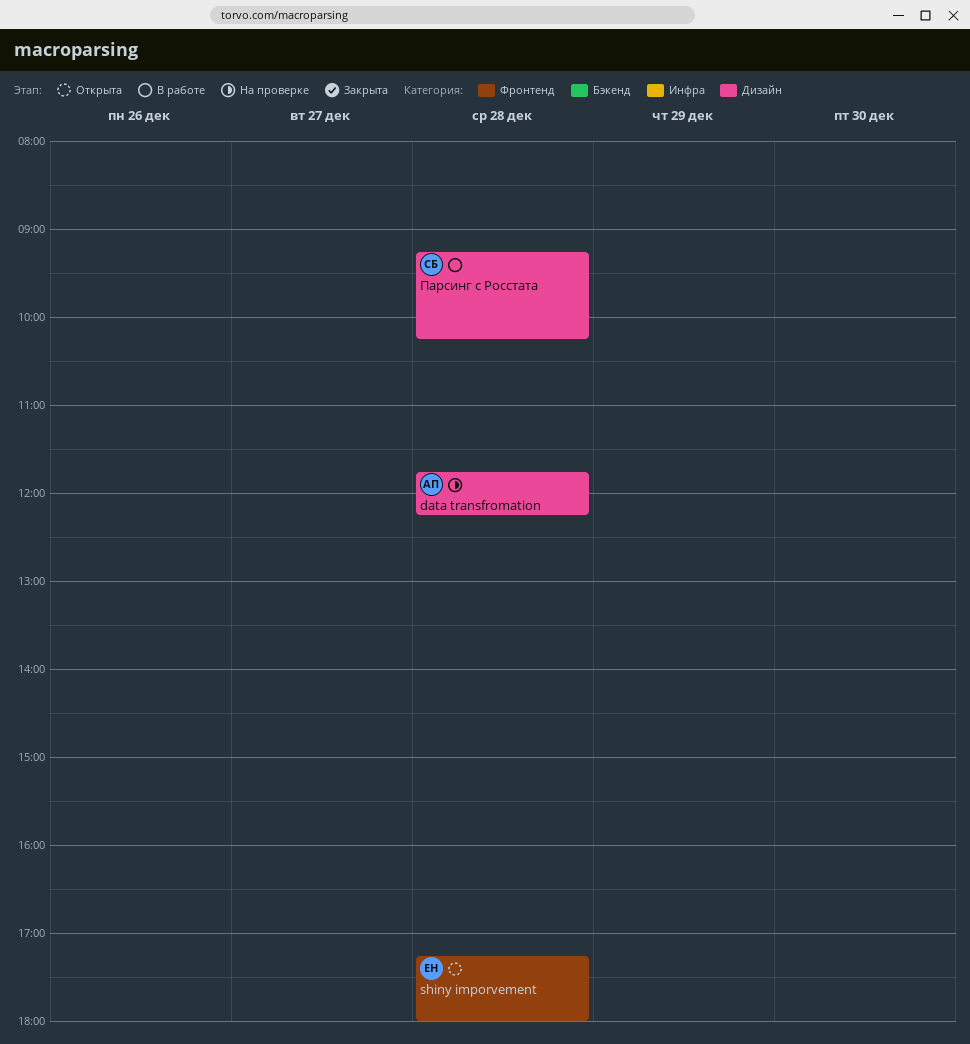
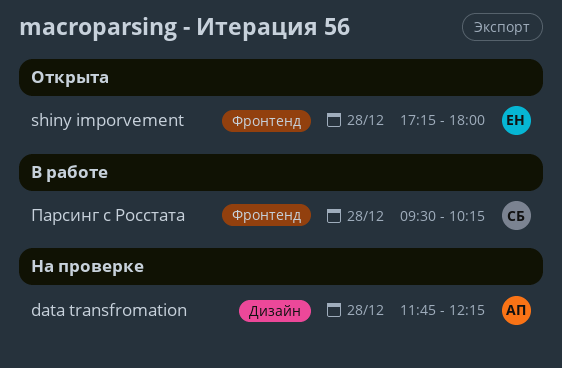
Парсинг с Росстата, label: Дизайн -> Фронтенд
Парсинг с Росстата, begins: 09:15 -> 09:30

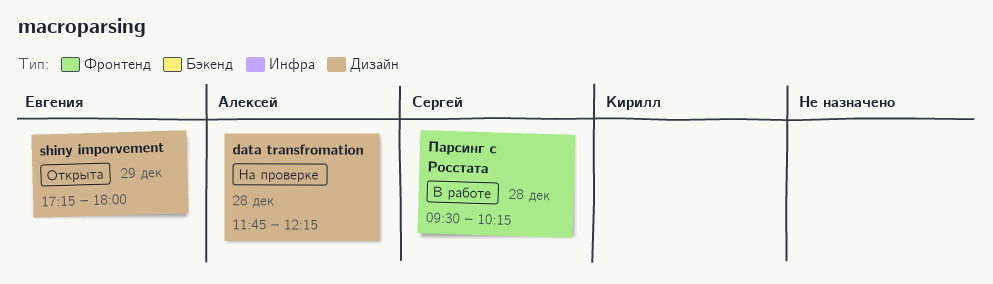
shiny imporvement, label: Фронтенд -> Дизайн
shiny imporvement, day: Dec 28 -> Dec 29

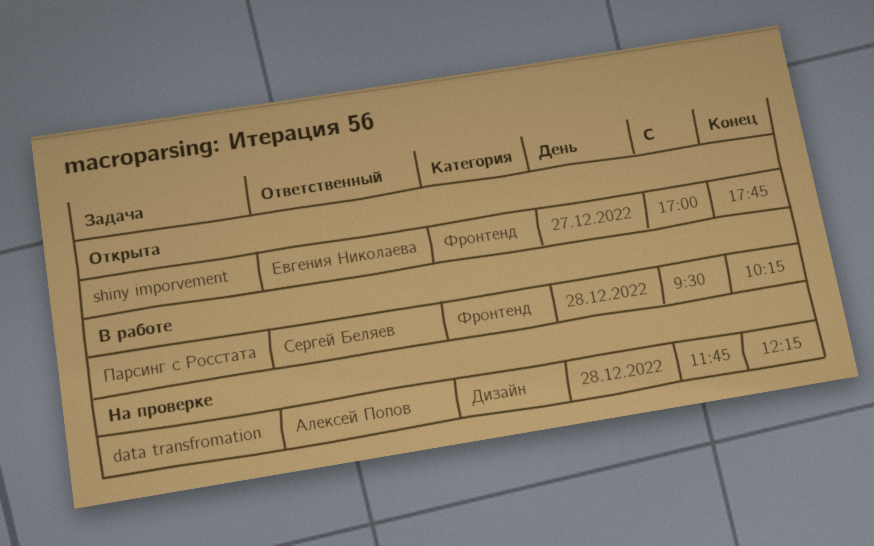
shiny imporvement, label: Дизайн -> Фронтенд
shiny imporvement, day: Dec 29 -> Dec 27
shiny imporvement, begins: 17:15 -> 17:00
shiny imporvement, ends: 18:00 -> 17:45

